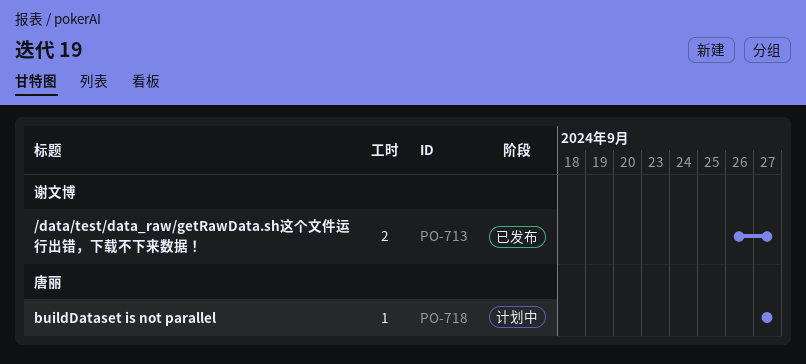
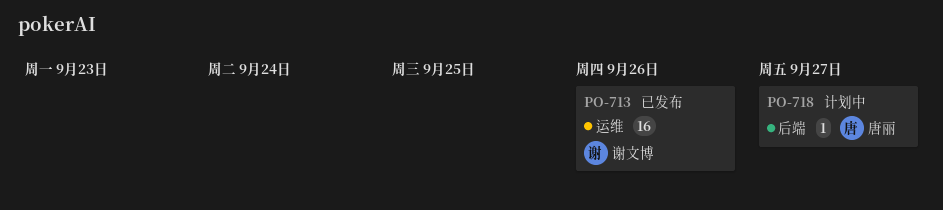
PO-713, estimate: 2 -> 16
PO-713, due: Sep 27 -> Sep 26

